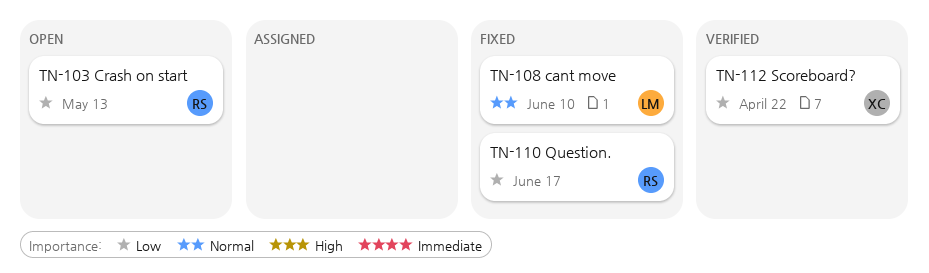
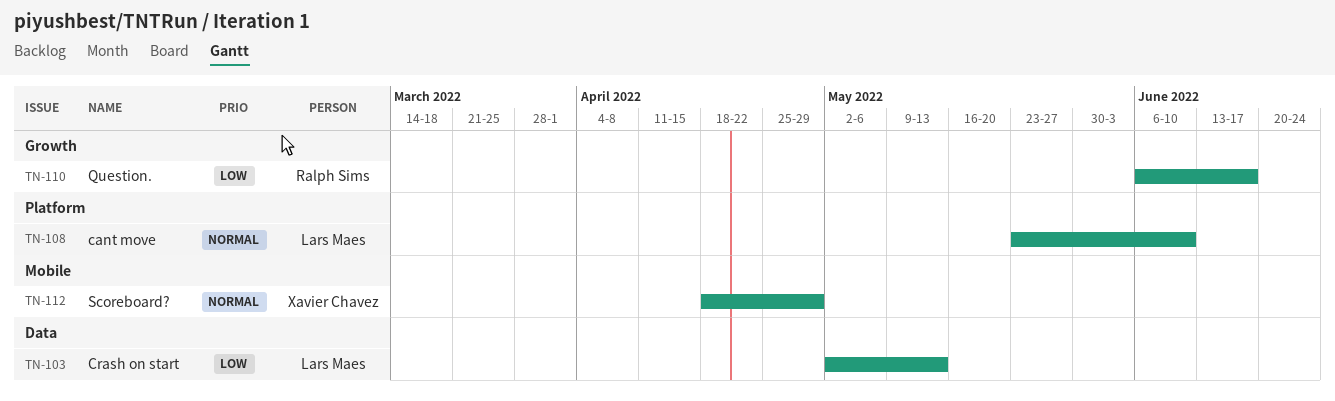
TN-103, owner: Ralph Sims -> Lars Maes
TN-112, priority: Low -> Normal
TN-112, due: Apr 22 -> Apr 29

